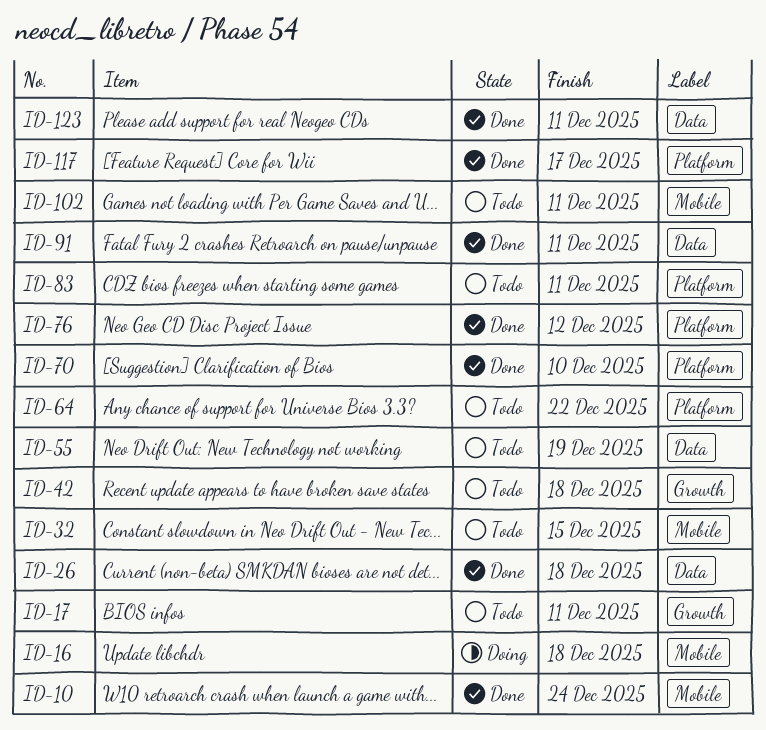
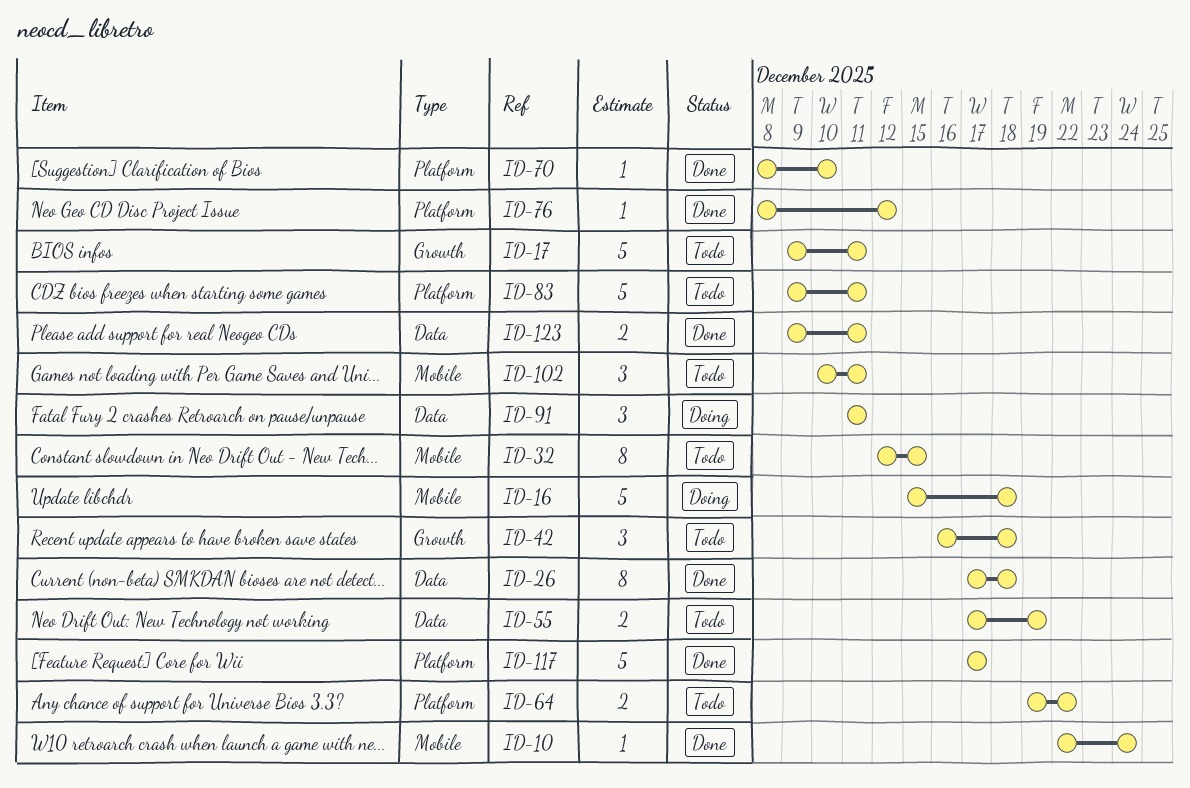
ID-91, status: Done -> Doing

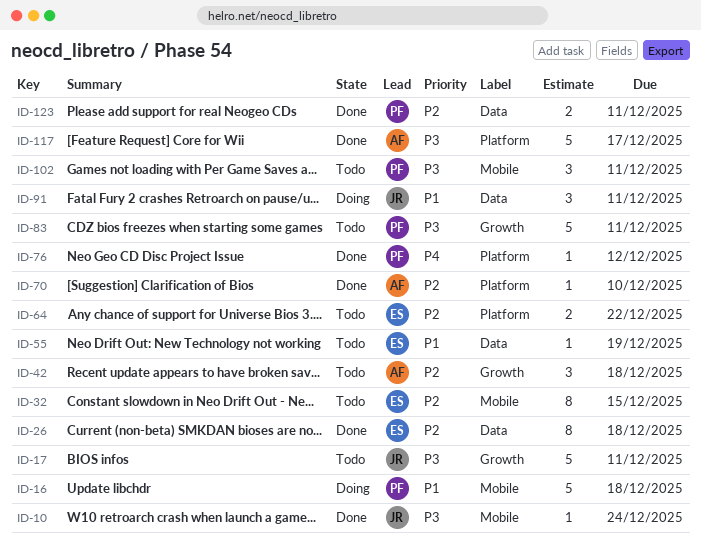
ID-55, estimate: 2 -> 1
ID-83, label: Platform -> Growth

